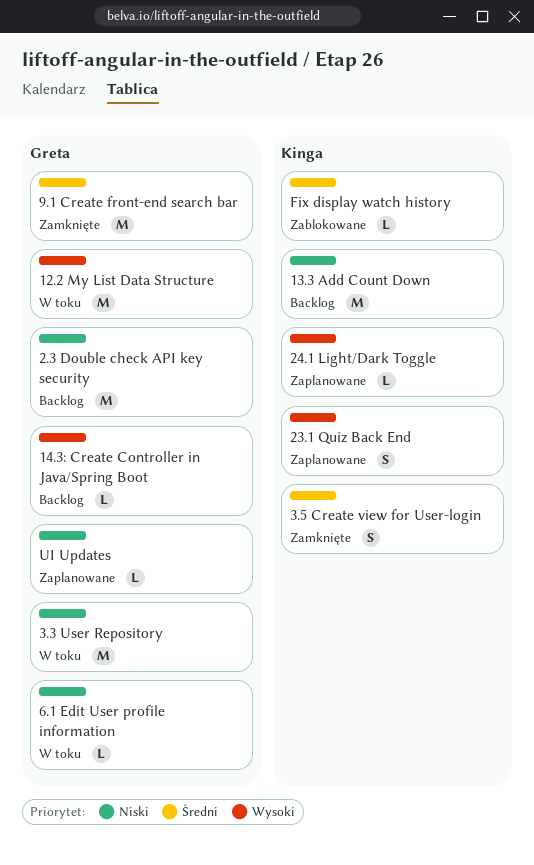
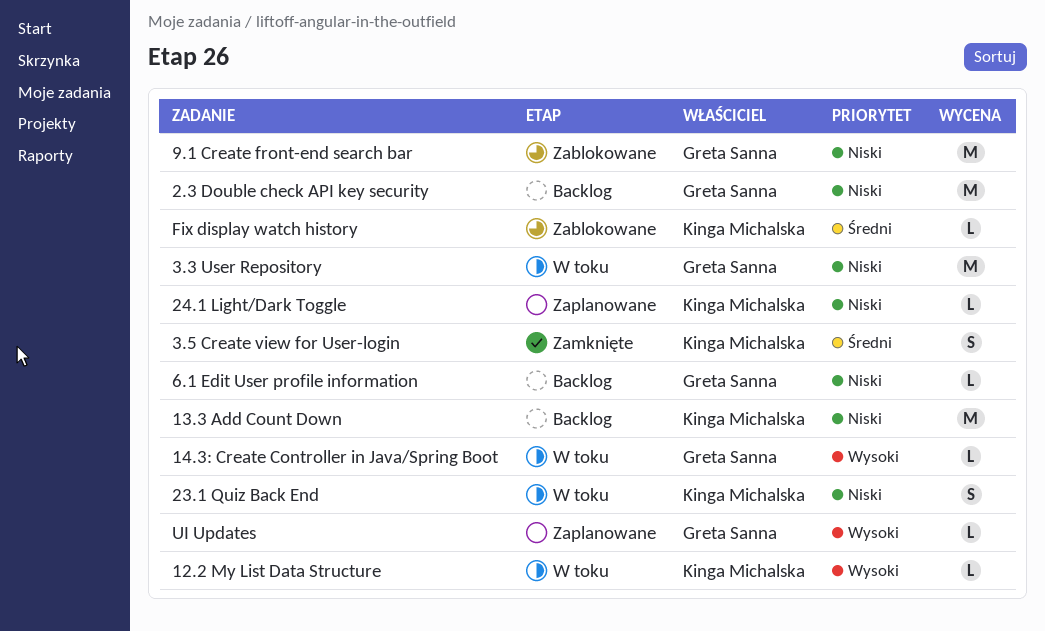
12.2 My List Data Structure, owner: Greta Sanna -> Kinga Michalska
12.2 My List Data Structure, estimate: M -> L
14.3: Create Controller in Java/Spring Boot, status: Backlog -> W toku
23.1 Quiz Back End, status: Zaplanowane -> W toku
23.1 Quiz Back End, priority: Wysoki -> Niski
24.1 Light/Dark Toggle, priority: Wysoki -> Niski
6.1 Edit User profile information, status: W toku -> Backlog
9.1 Create front-end search bar, status: Zamknięte -> Zablokowane
9.1 Create front-end search bar, priority: Średni -> Niski
UI Updates, priority: Niski -> Wysoki

